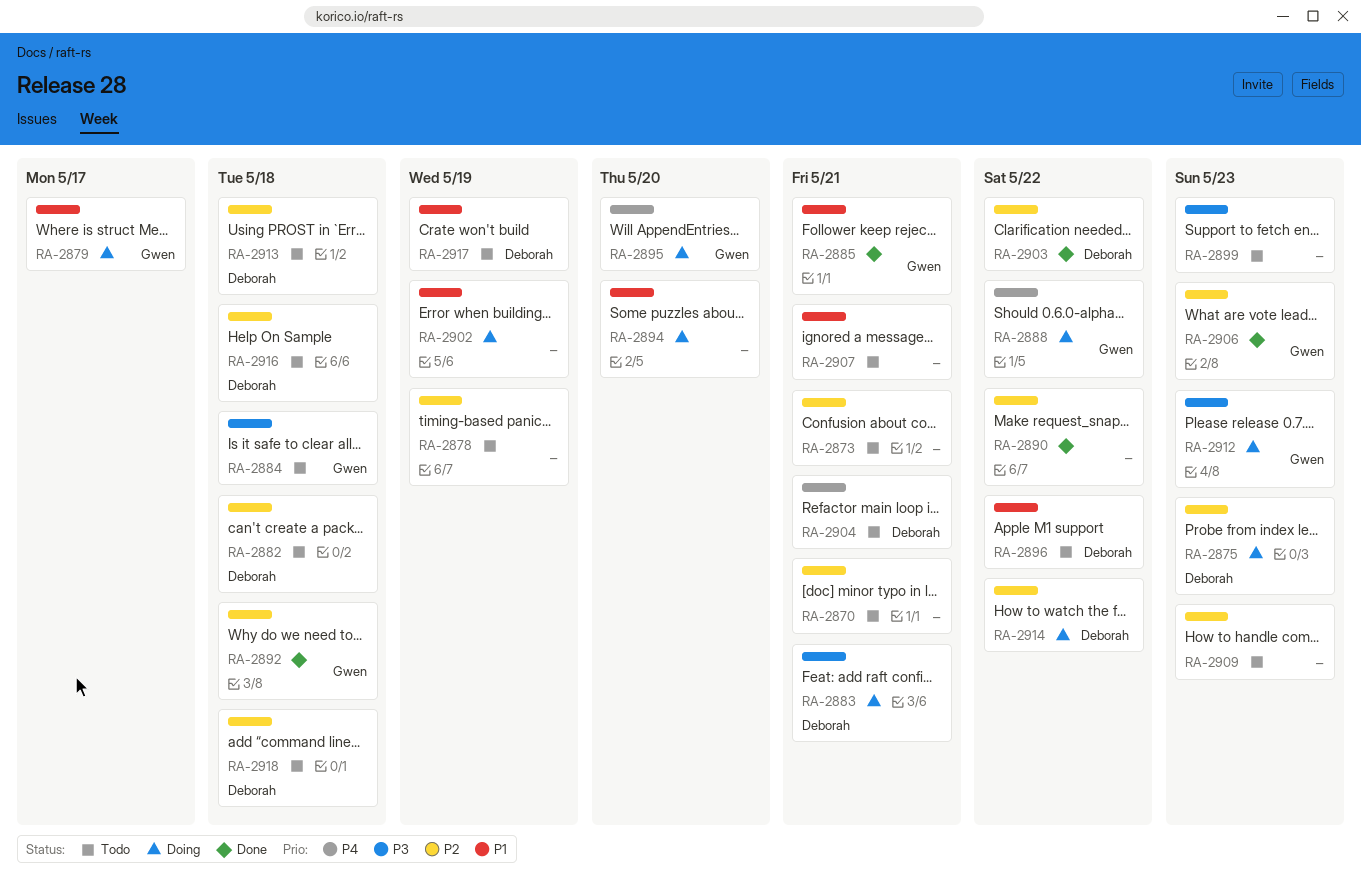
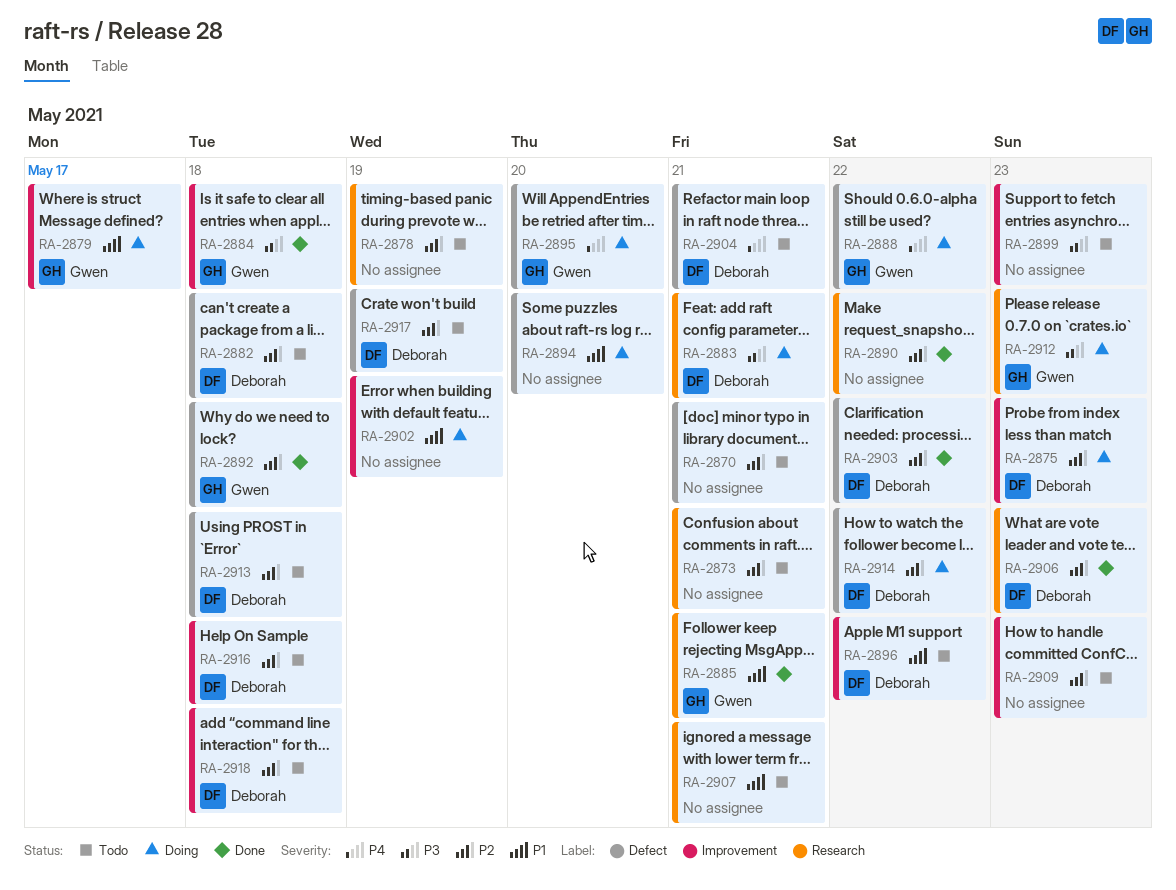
RA-2884, status: Todo -> Done
RA-2906, owner: Gwen -> Deborah
RA-2917, priority: P1 -> P2

